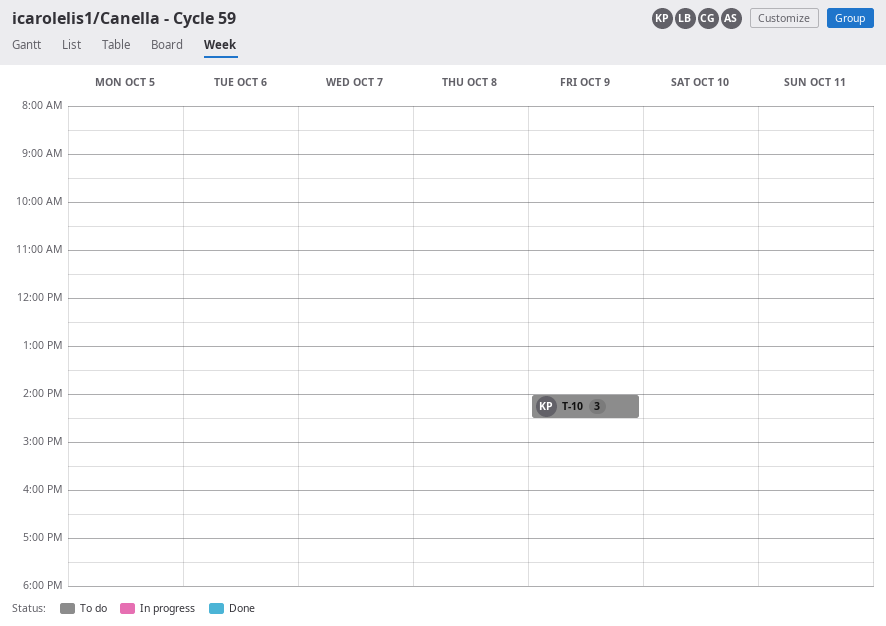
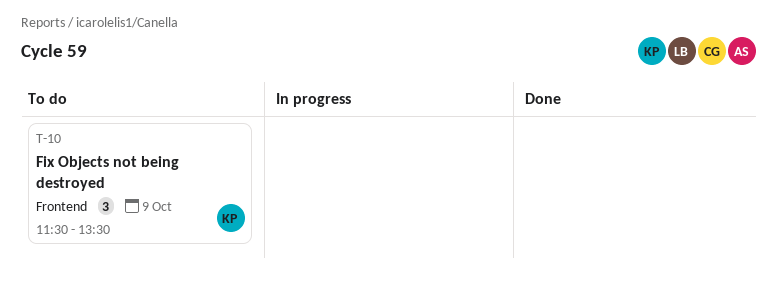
T-10, begins: 14:00 -> 11:30
T-10, ends: 14:30 -> 13:30

